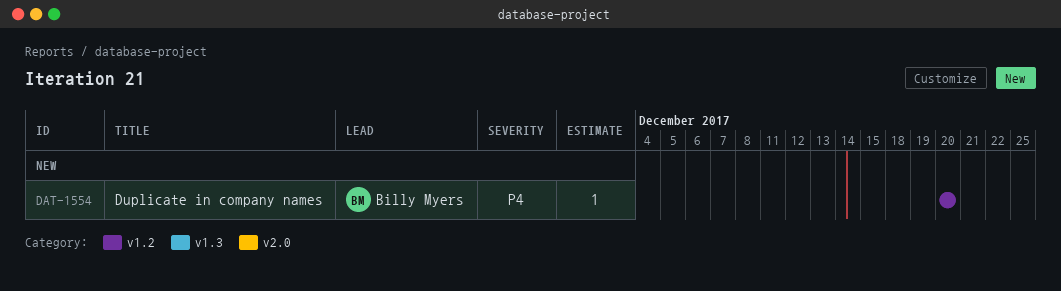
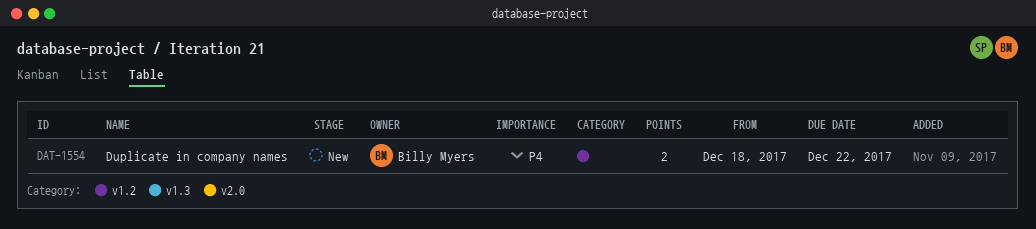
DAT-1554, estimate: 1 -> 2
DAT-1554, start: Dec 20 -> Dec 18
DAT-1554, due: Dec 20 -> Dec 22

